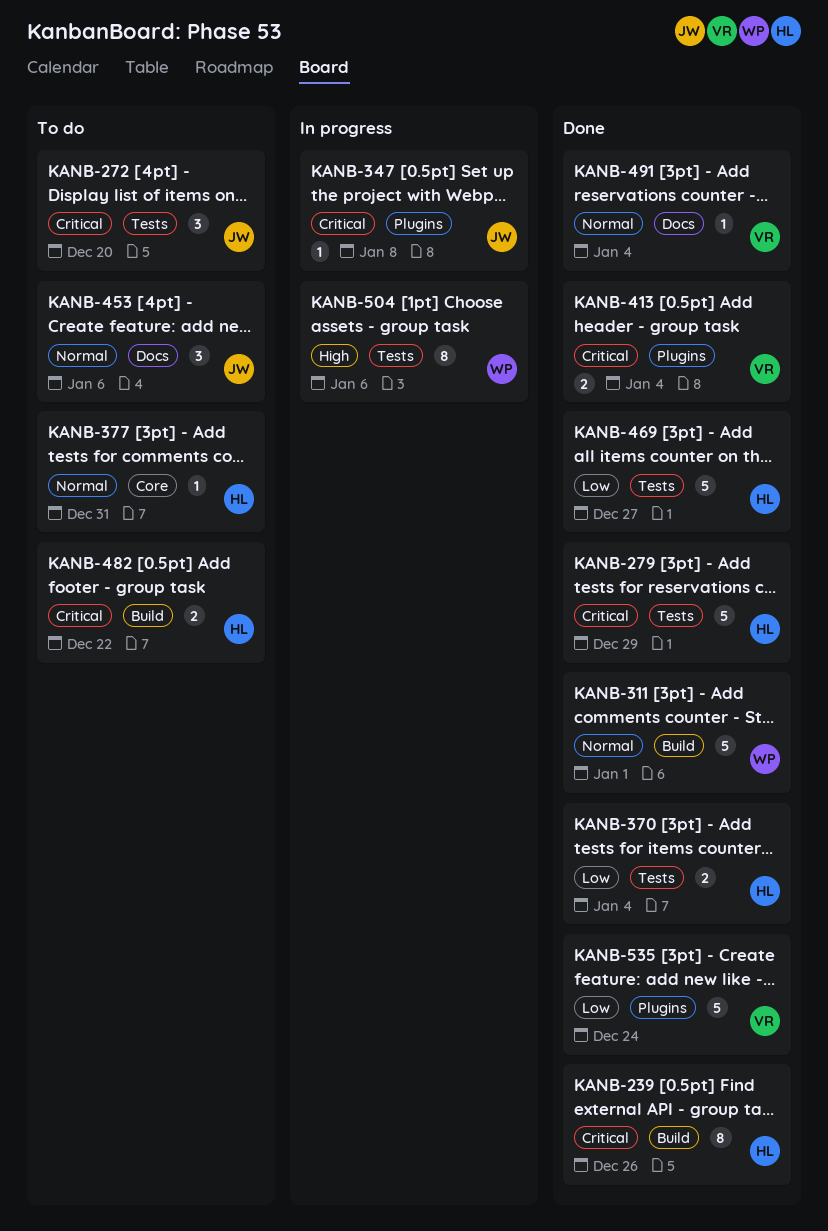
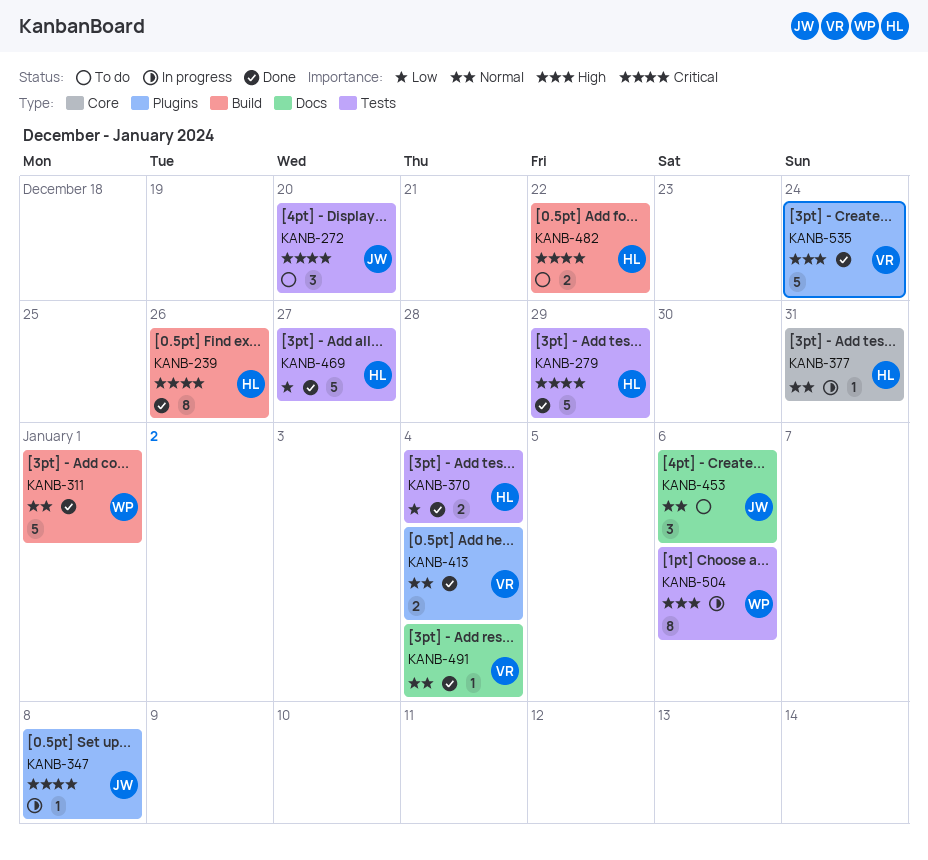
KANB-377, status: To do -> In progress
KANB-413, priority: Critical -> Normal
KANB-535, priority: Low -> High

